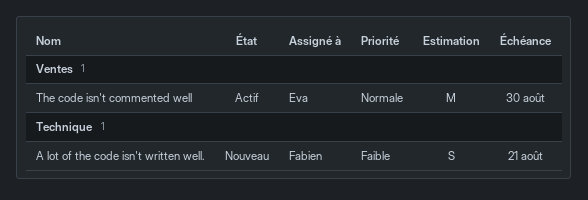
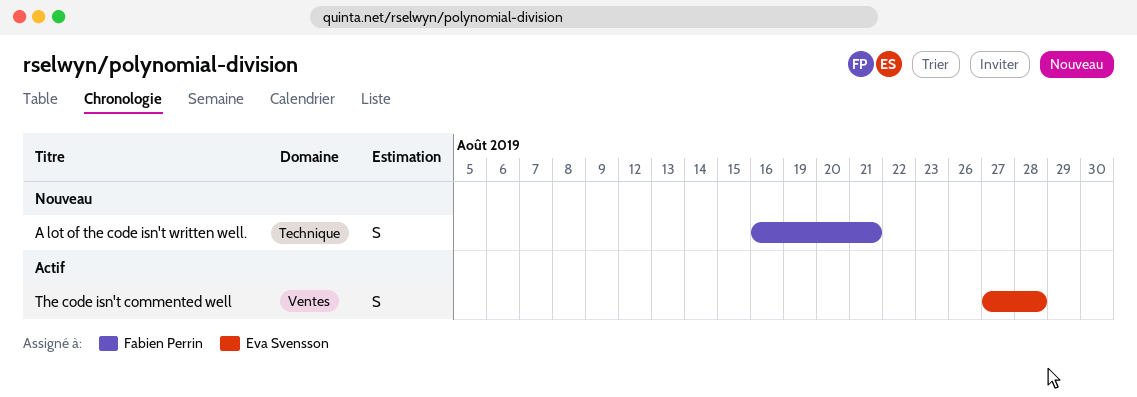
The code isn't commented well, estimate: M -> S
The code isn't commented well, due: Aug 30 -> Aug 28

